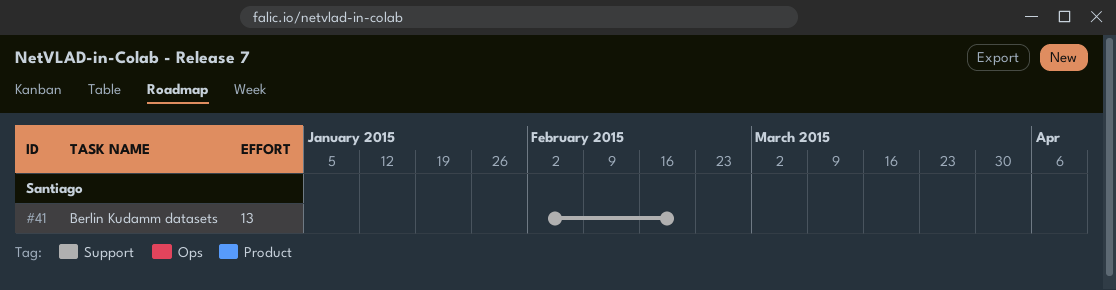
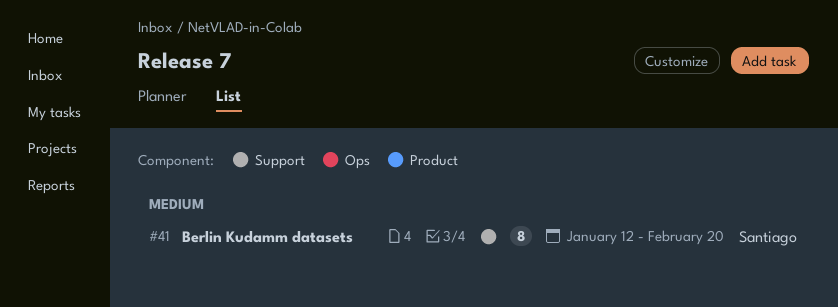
#41, estimate: 13 -> 8
#41, start: Feb 2 -> Jan 12

